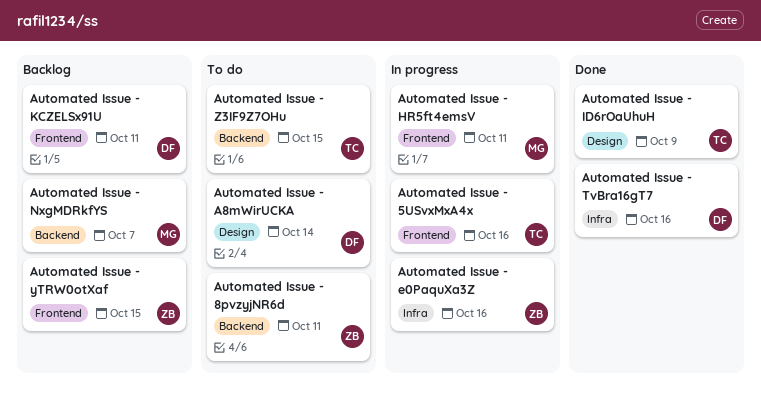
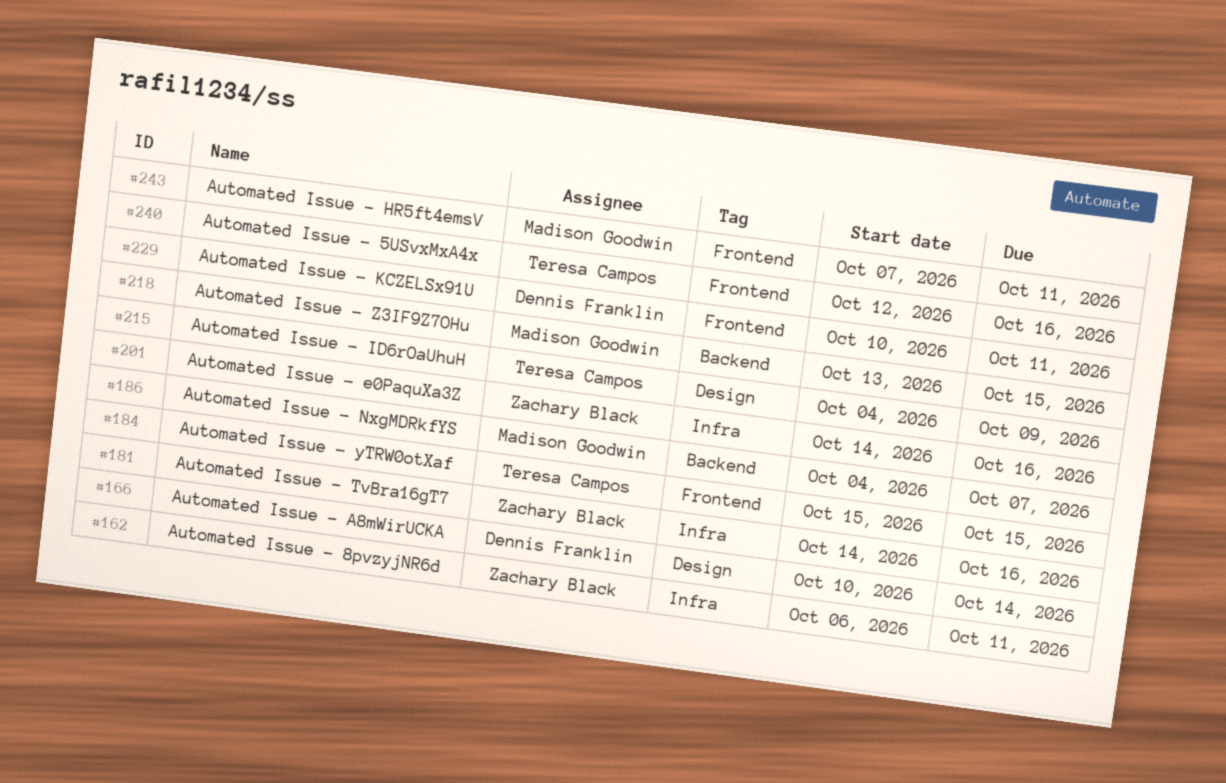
Automated Issue - 8pvzyjNR6d, label: Backend -> Infra
Automated Issue - TvBra16gT7, owner: Dennis Franklin -> Zachary Black
Automated Issue - yTRW0otXaf, owner: Zachary Black -> Teresa Campos
Automated Issue - Z3IF9Z7OHu, owner: Teresa Campos -> Madison Goodwin

